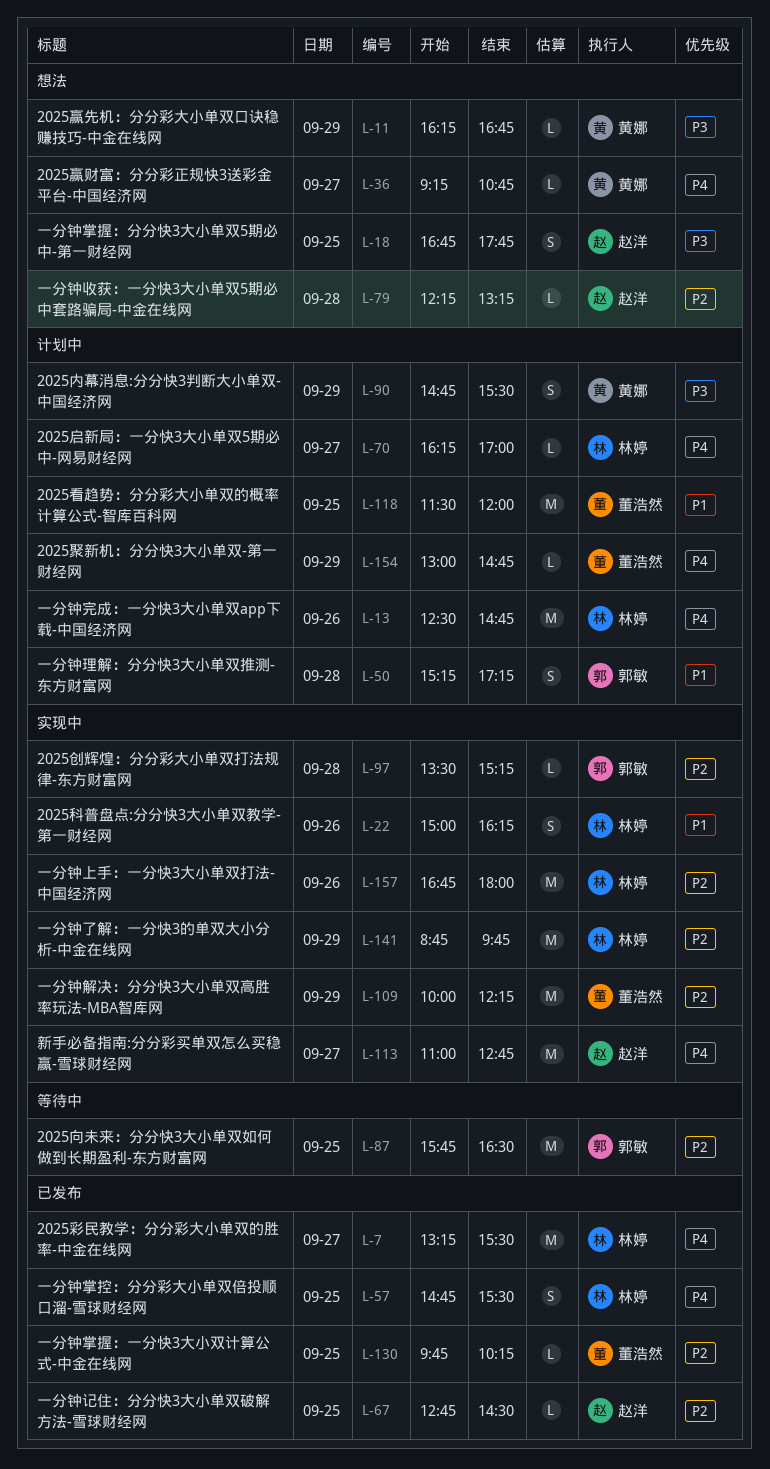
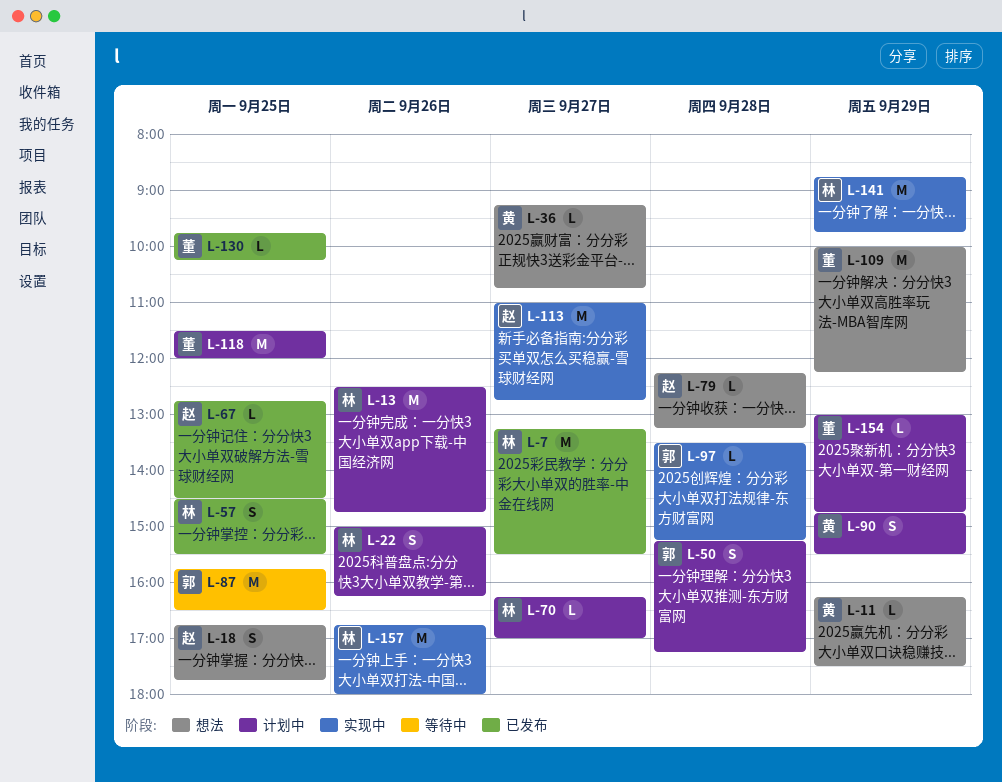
L-11, ends: 16:45 -> 17:30
L-22, status: 实现中 -> 计划中
L-57, begins: 14:45 -> 14:30
L-109, status: 实现中 -> 想法

